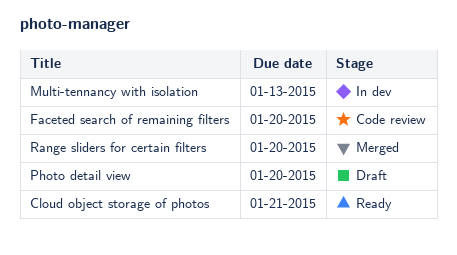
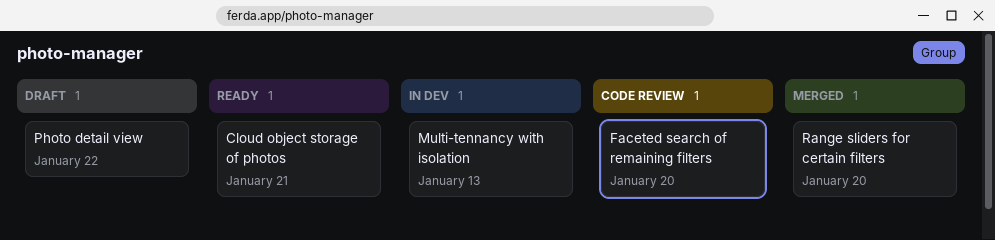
Photo detail view, due: Jan 20 -> Jan 22

